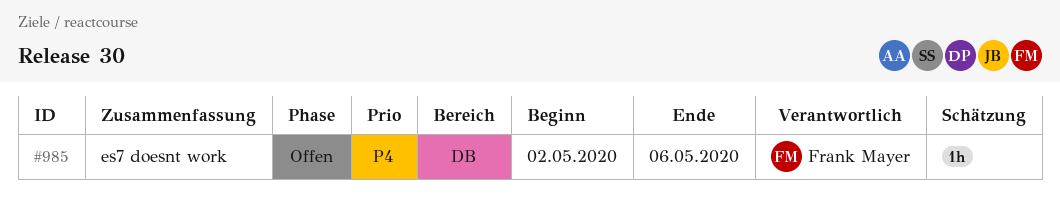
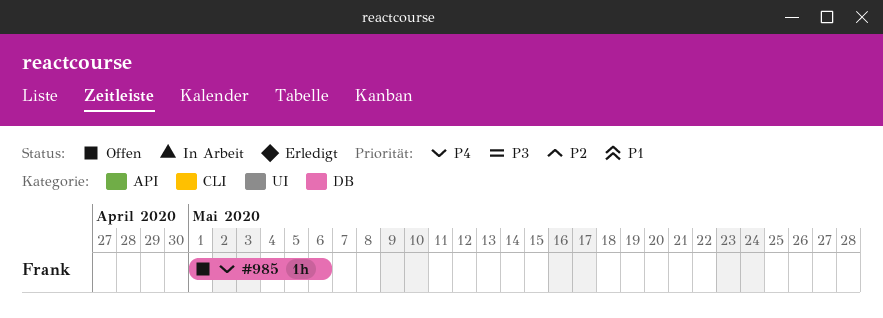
#985, start: May 2 -> May 1

